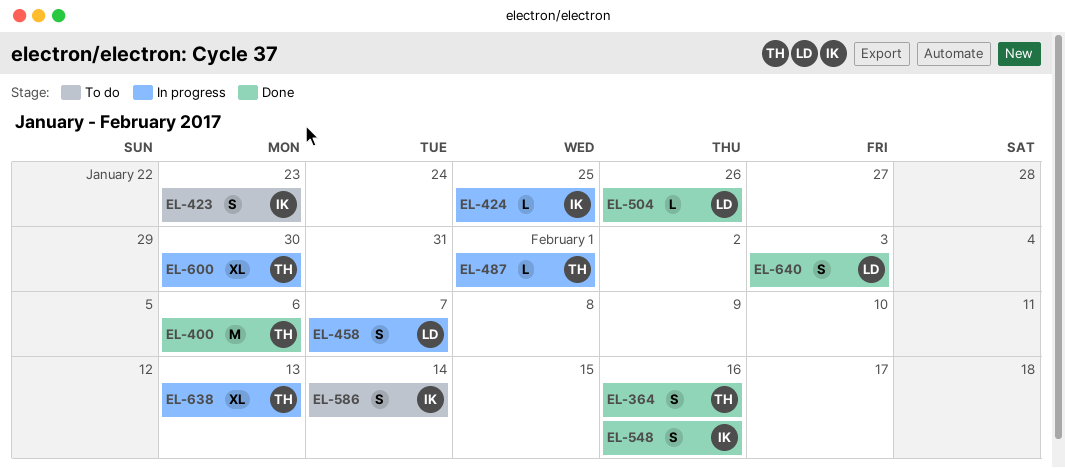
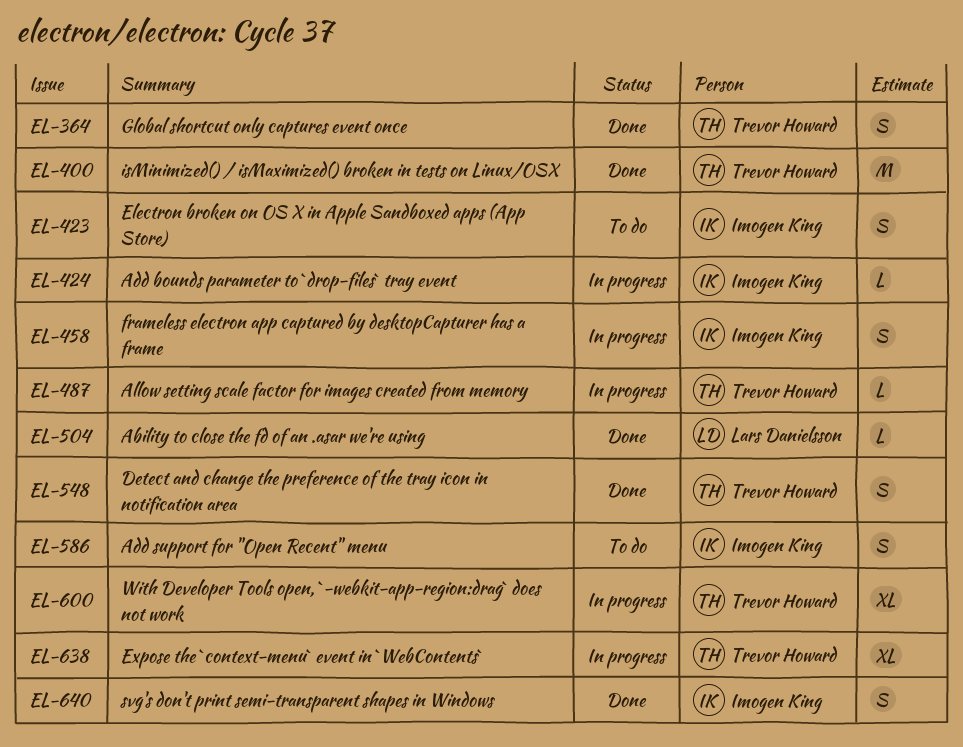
EL-458, owner: Lars Danielsson -> Imogen King
EL-548, owner: Imogen King -> Trevor Howard
EL-640, owner: Lars Danielsson -> Imogen King

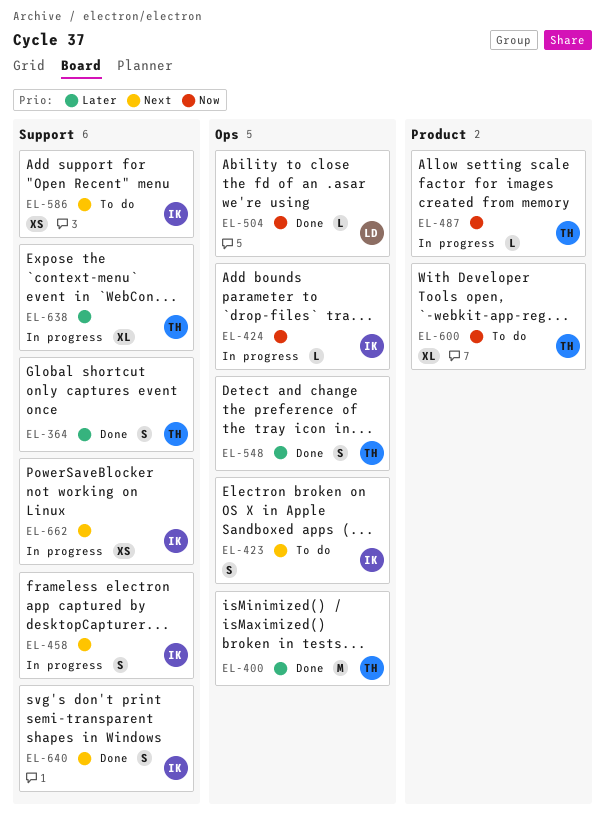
EL-586, estimate: S -> XS
EL-600, status: In progress -> To do
EL-662: none -> present

